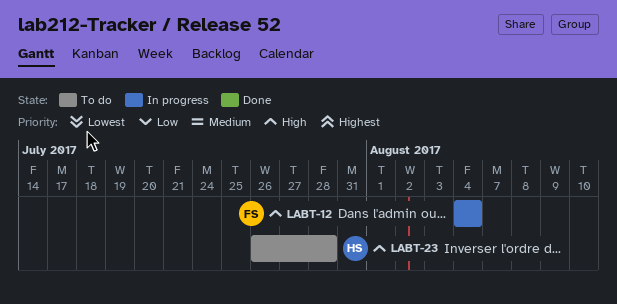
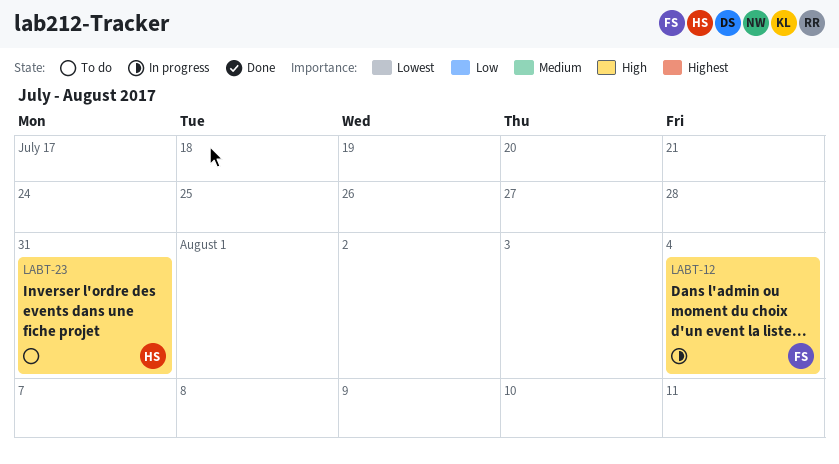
LABT-23, due: Jul 28 -> Jul 31

